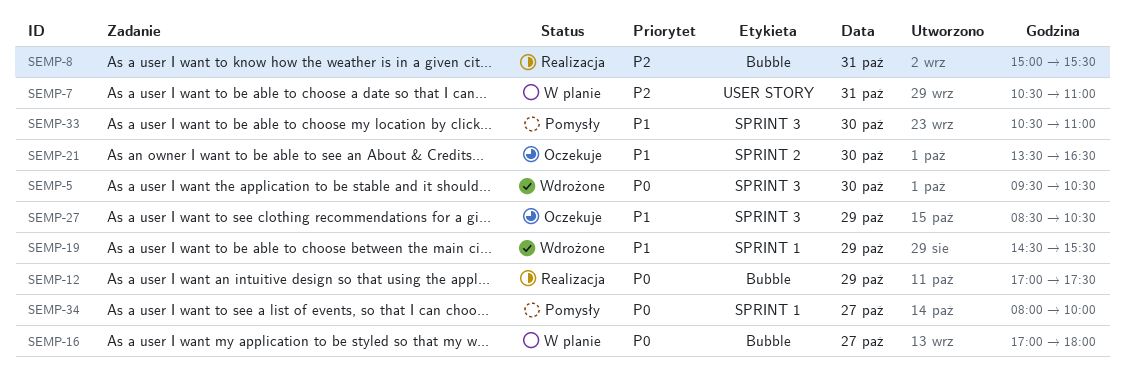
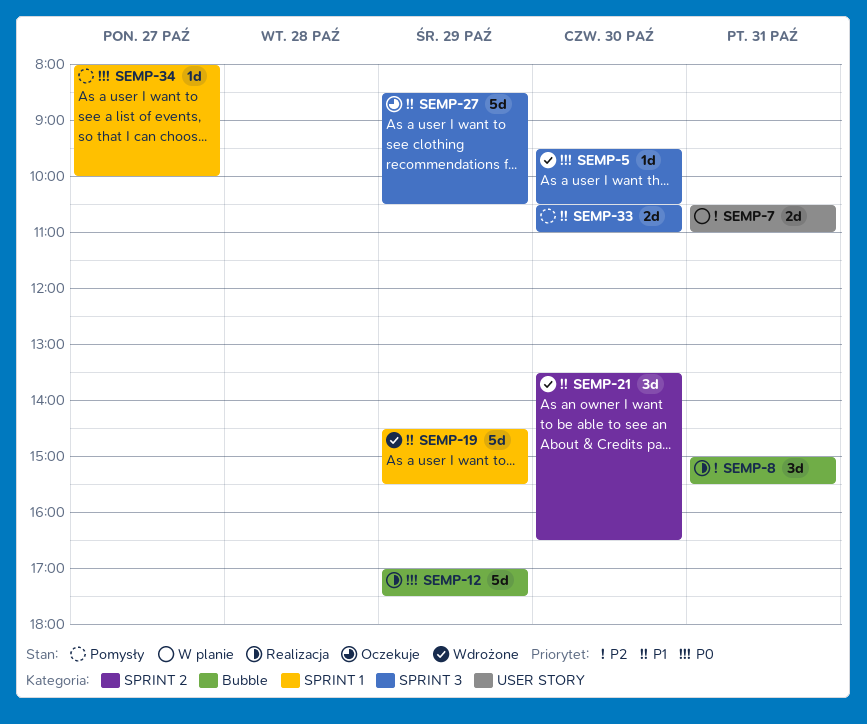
SEMP-16: present -> none
SEMP-21, status: Oczekuje -> Wdrożone

